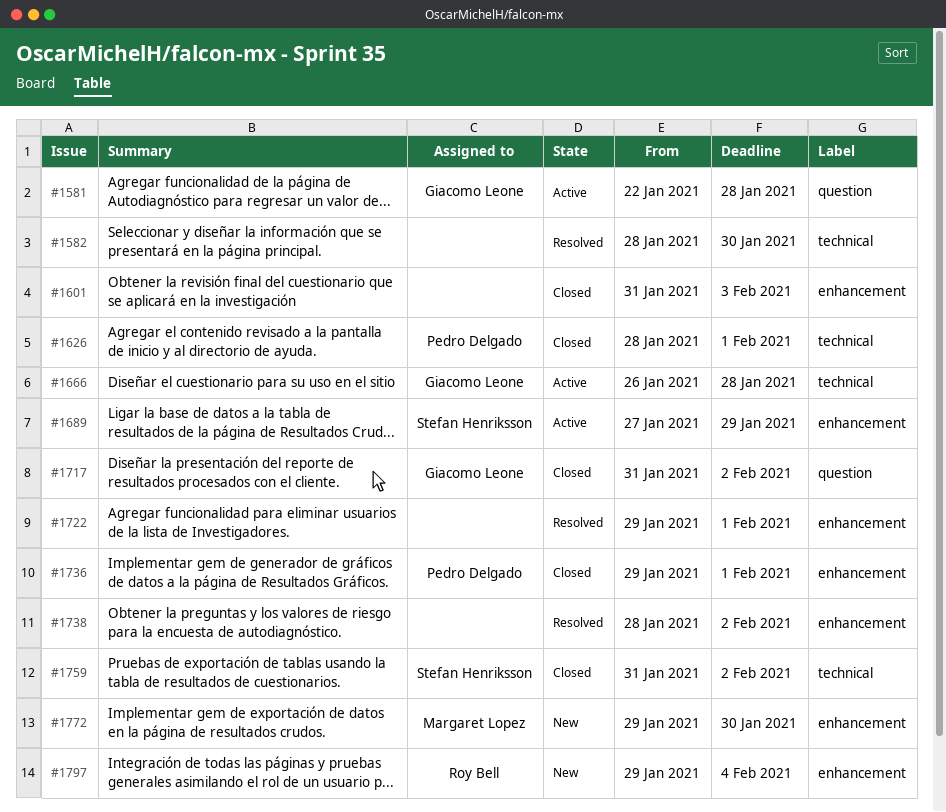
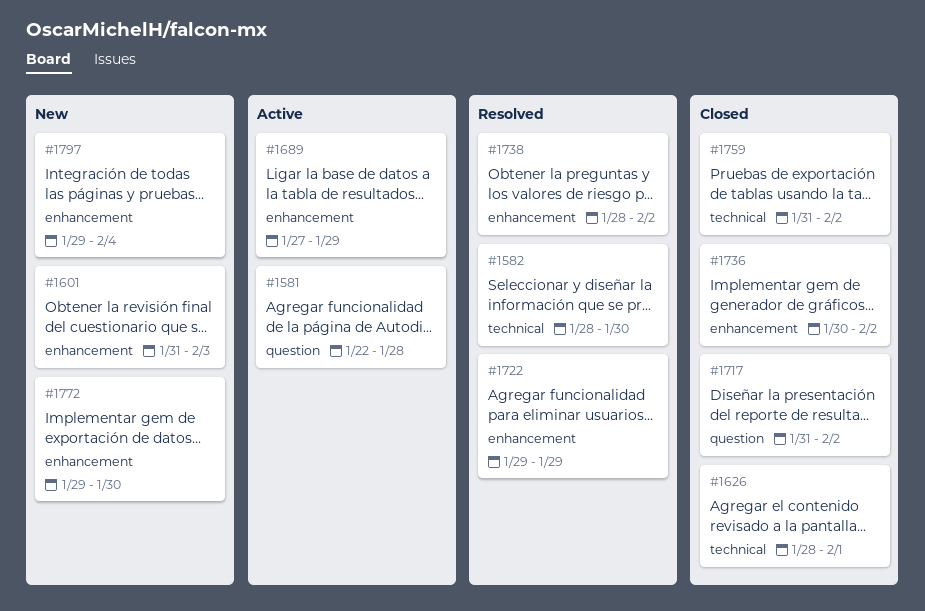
#1601, status: Closed -> New
#1666: present -> none
#1722, due: Feb 1 -> Jan 29
#1736, start: Jan 29 -> Jan 30
#1736, due: Feb 1 -> Feb 2

